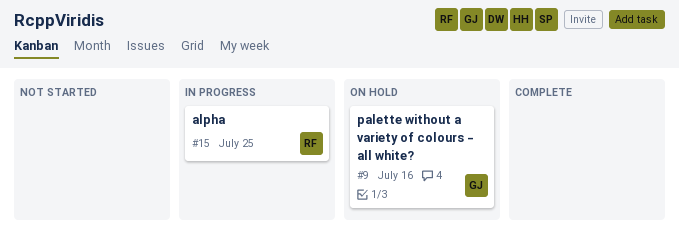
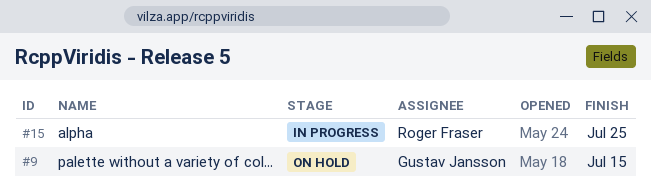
#9, due: Jul 16 -> Jul 15

